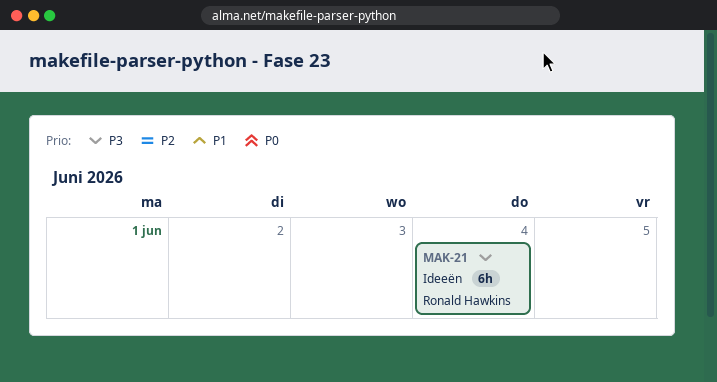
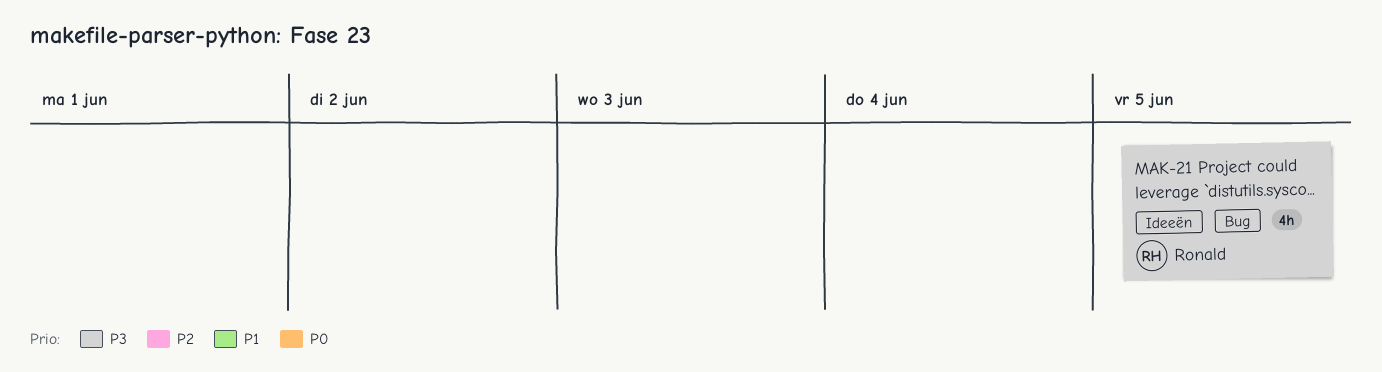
MAK-21, estimate: 6h -> 4h
MAK-21, due: Jun 4 -> Jun 5

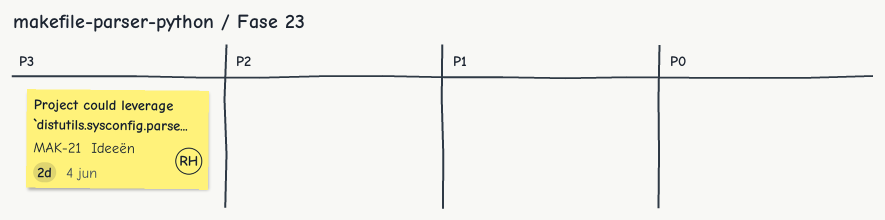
MAK-21, estimate: 4h -> 2d
MAK-21, due: Jun 5 -> Jun 4

